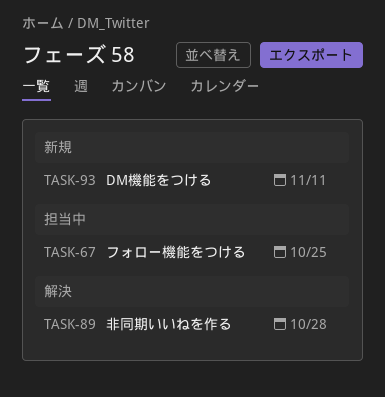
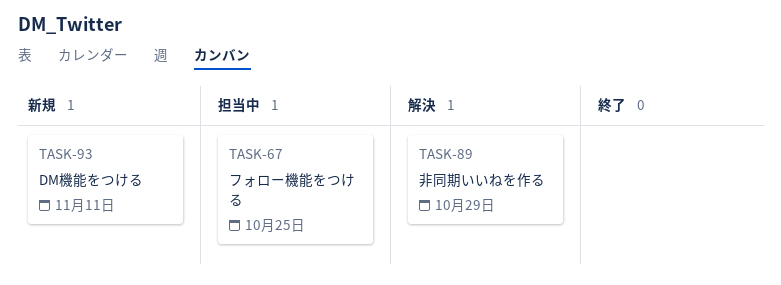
TASK-89, due: Oct 28 -> Oct 29

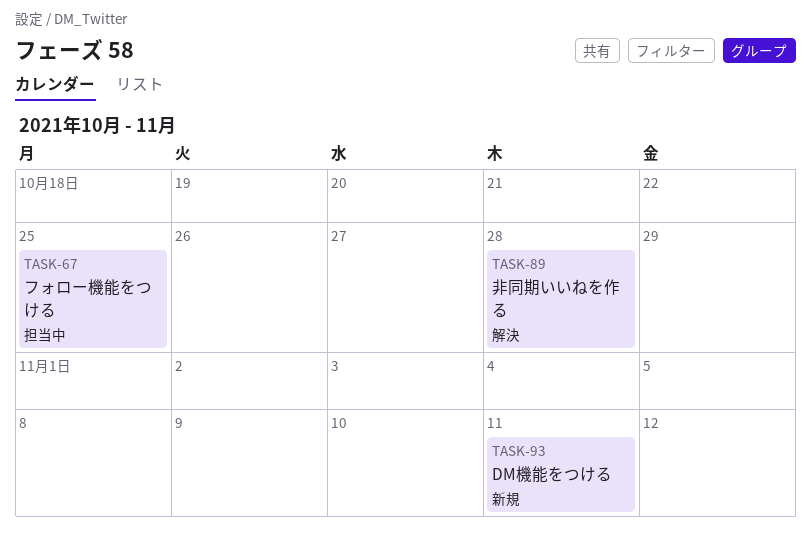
TASK-89, due: Oct 29 -> Oct 28

